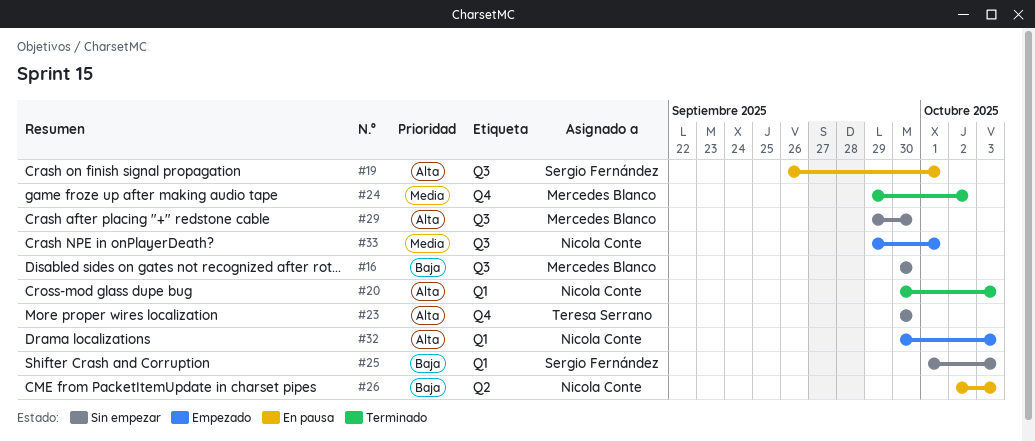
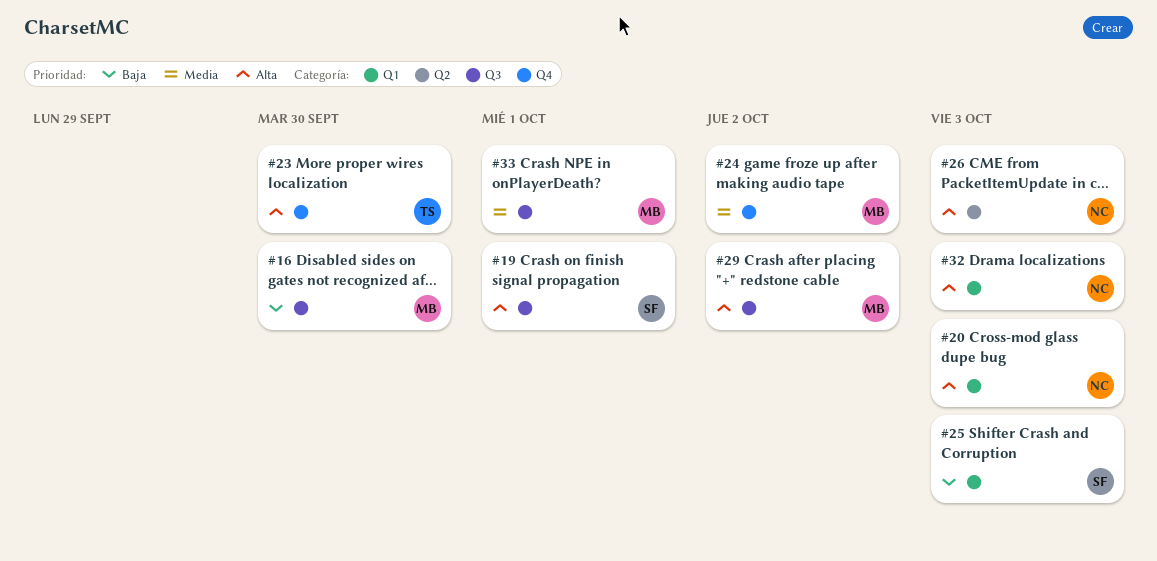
#26, priority: Baja -> Alta
#29, due: Sep 30 -> Oct 2
#33, owner: Nicola Conte -> Mercedes Blanco

